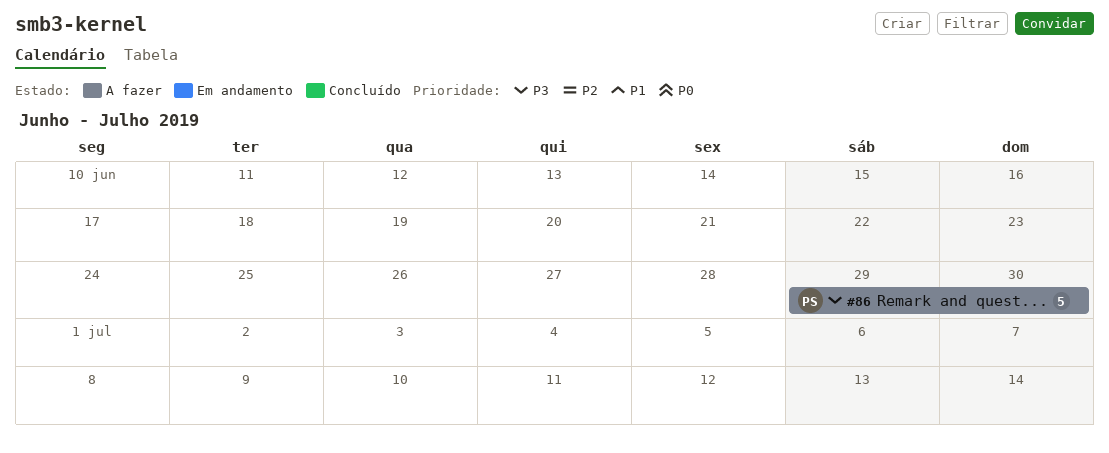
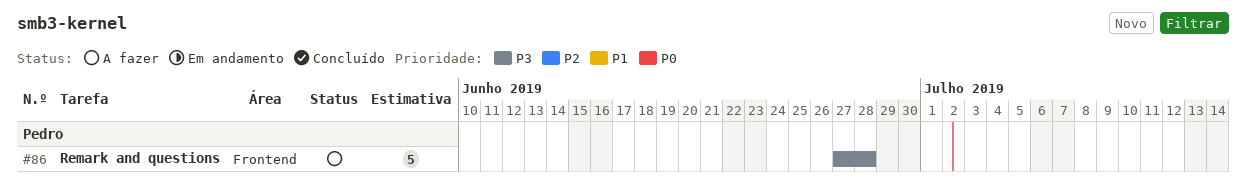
#86, start: Jun 29 -> Jun 27
#86, due: Jun 30 -> Jun 28

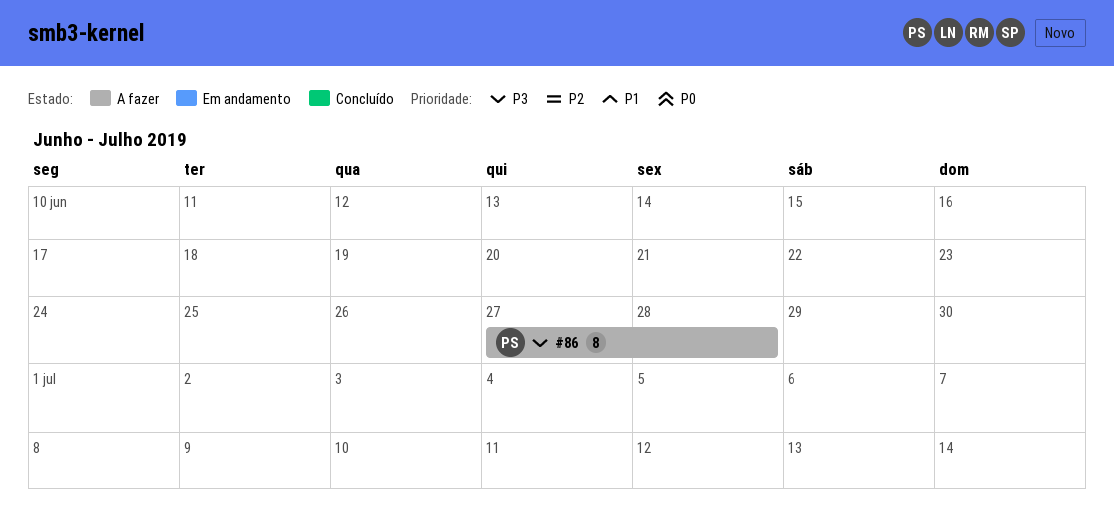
#86, estimate: 5 -> 8

